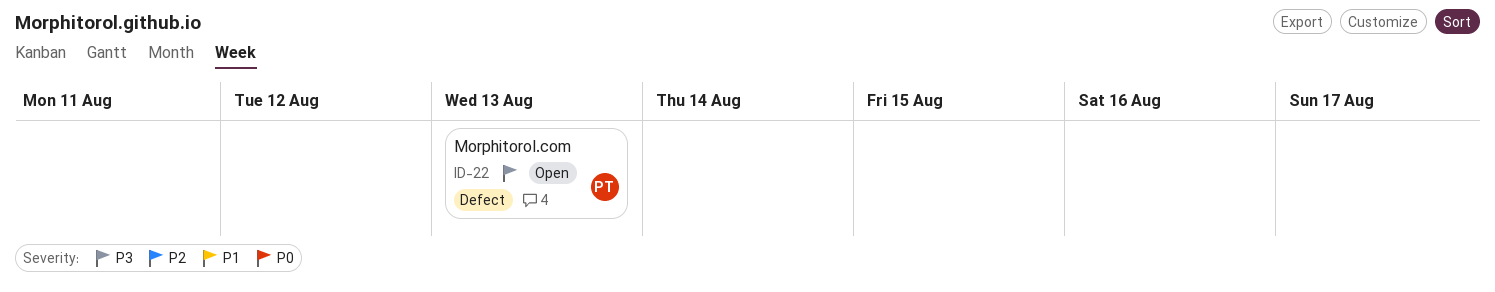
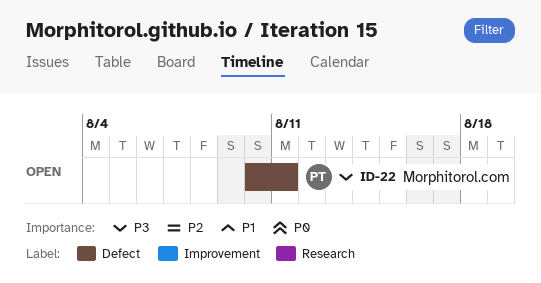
ID-22, due: Aug 13 -> Aug 11

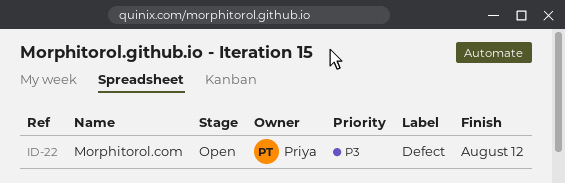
ID-22, due: Aug 11 -> Aug 12

